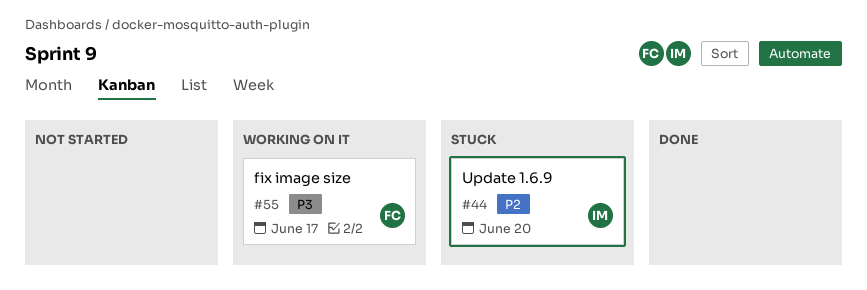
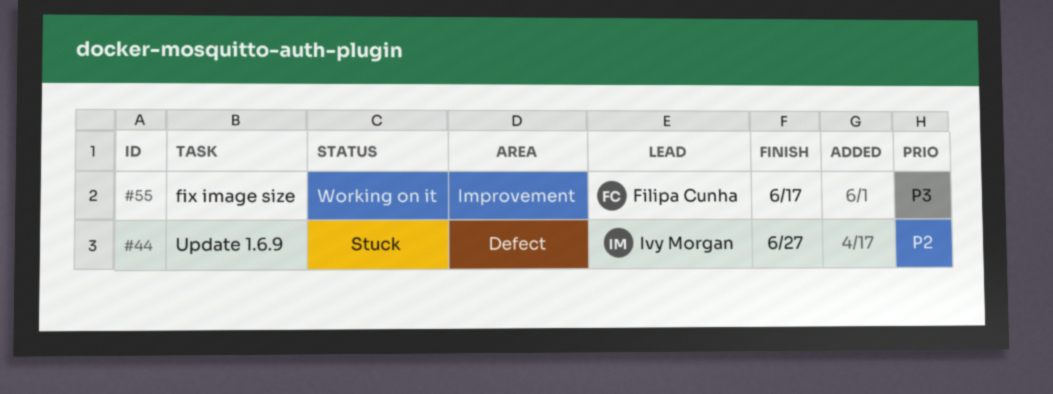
#44, due: Jun 20 -> Jun 27

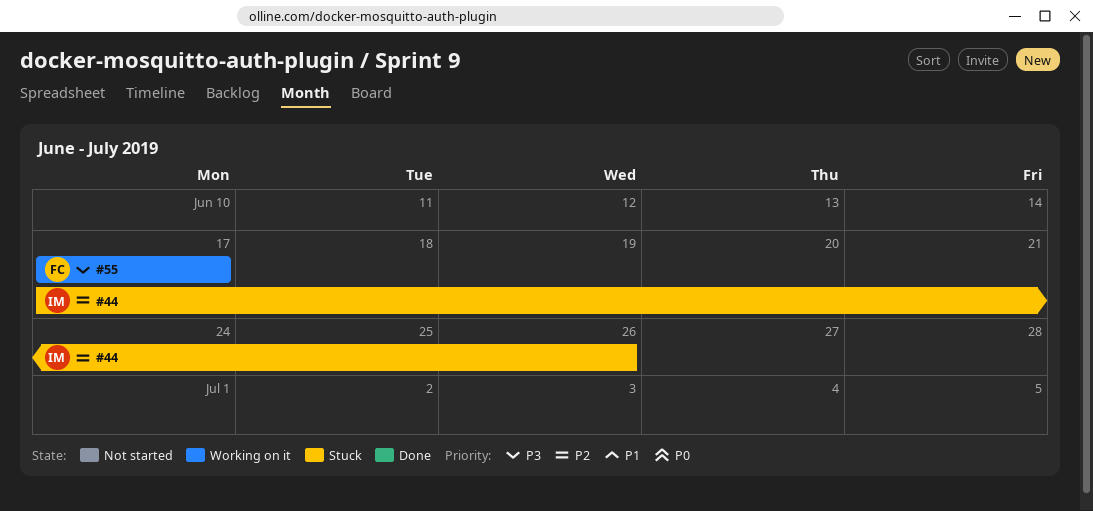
#44, due: Jun 27 -> Jun 26

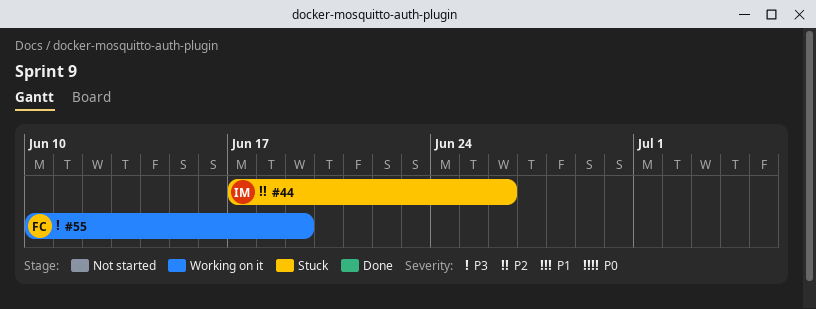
#55, start: Jun 17 -> Jun 10
#55, due: Jun 17 -> Jun 19

